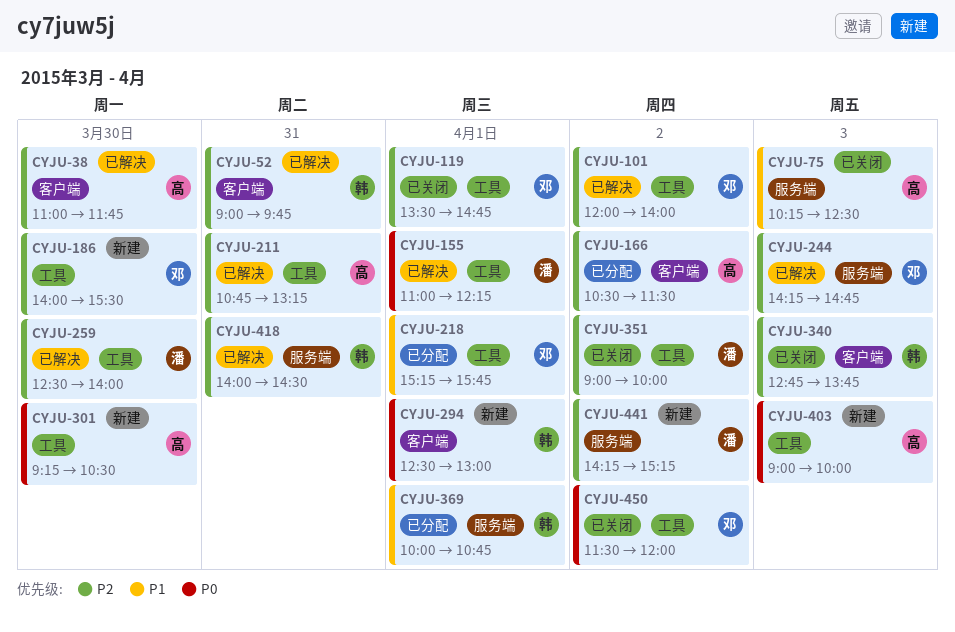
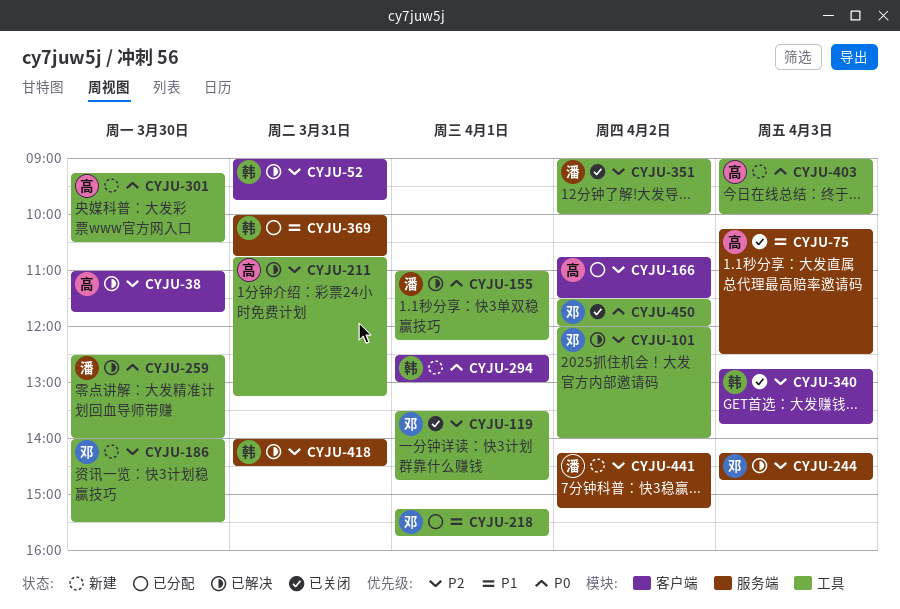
CYJU-166, begins: 10:30 -> 10:45
CYJU-259, priority: P2 -> P0
CYJU-369, day: Apr 1 -> Mar 31

